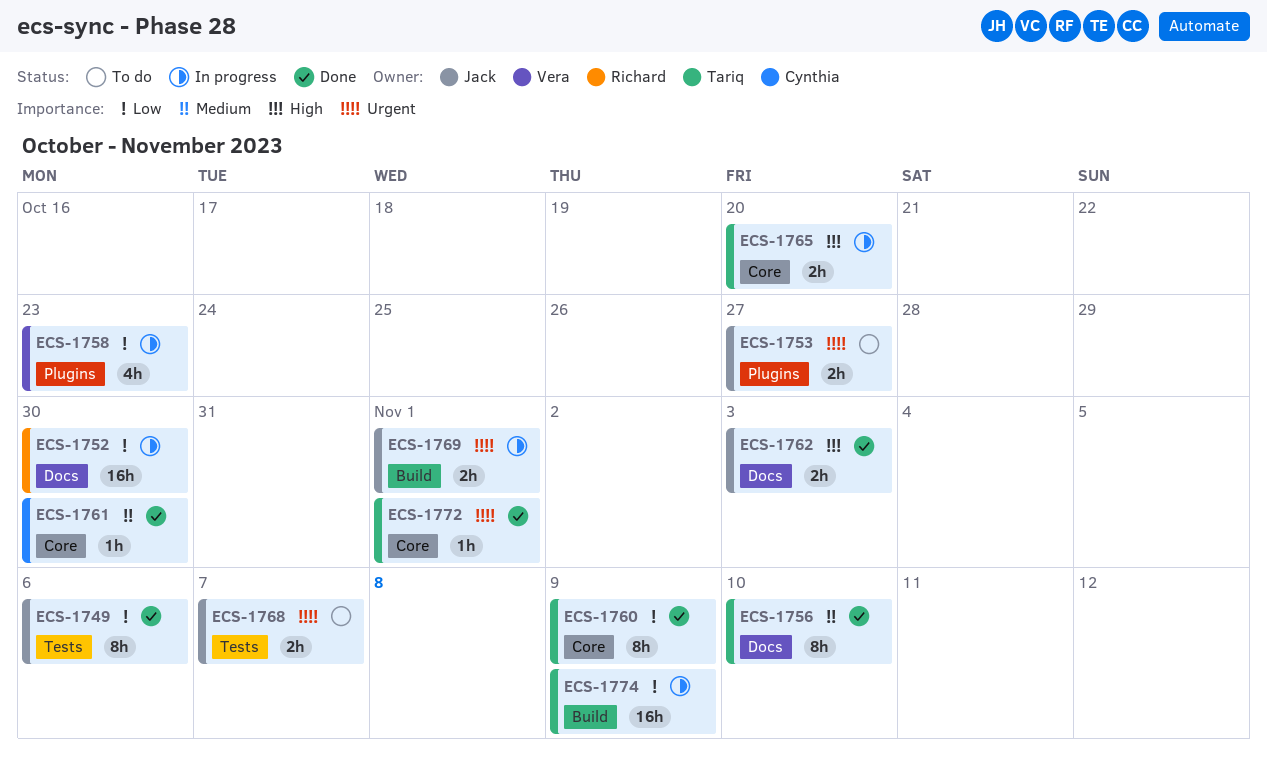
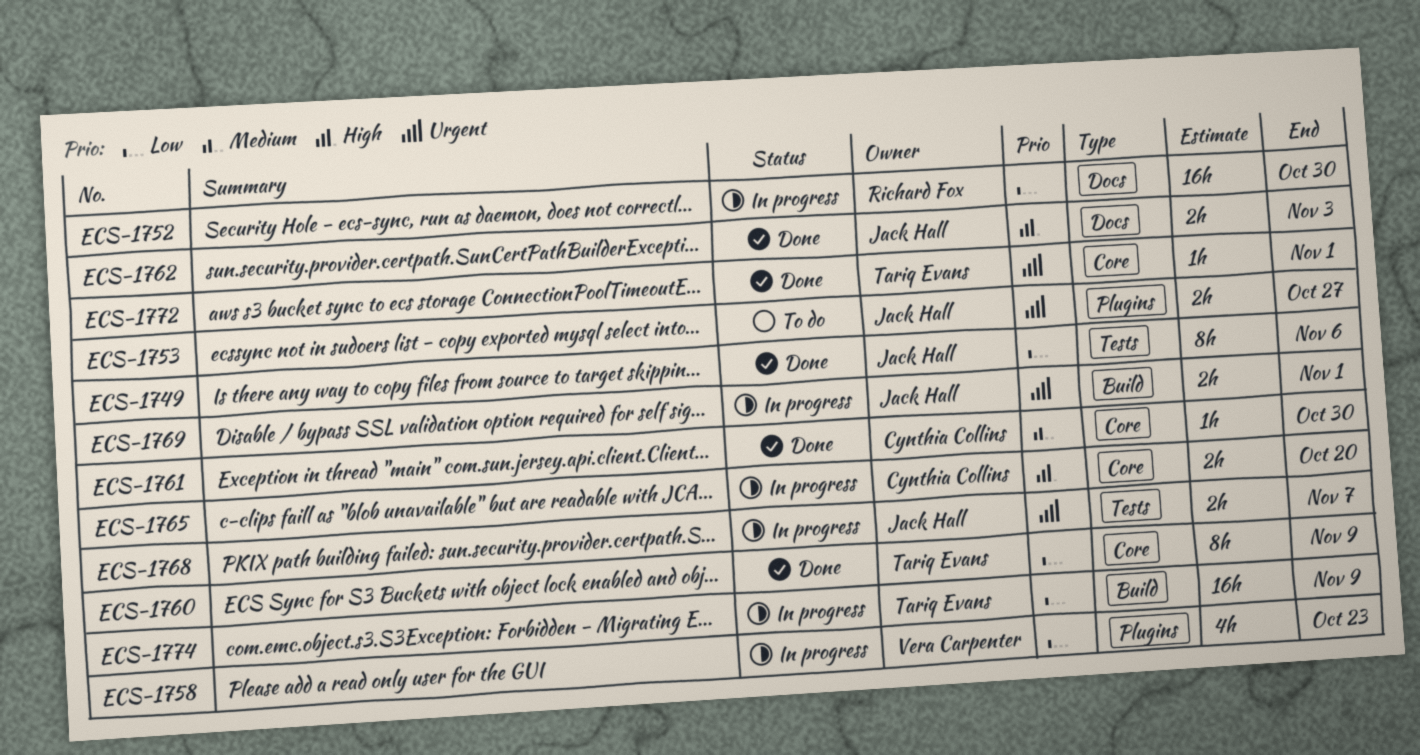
ECS-1756: present -> none
ECS-1765, owner: Tariq Evans -> Cynthia Collins
ECS-1768, status: To do -> In progress

